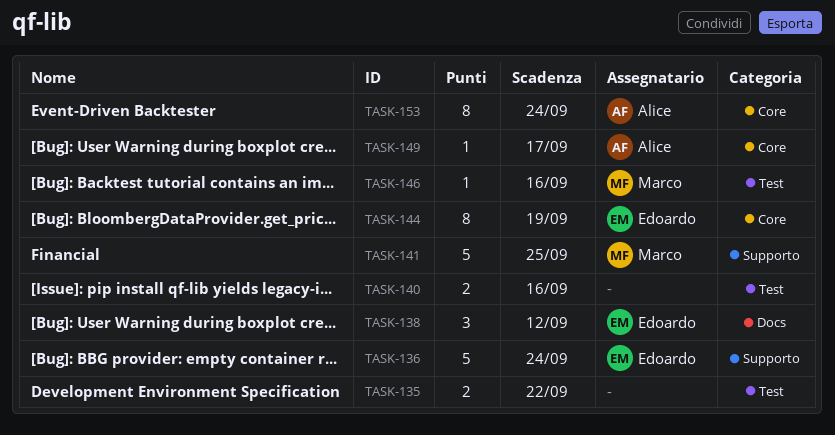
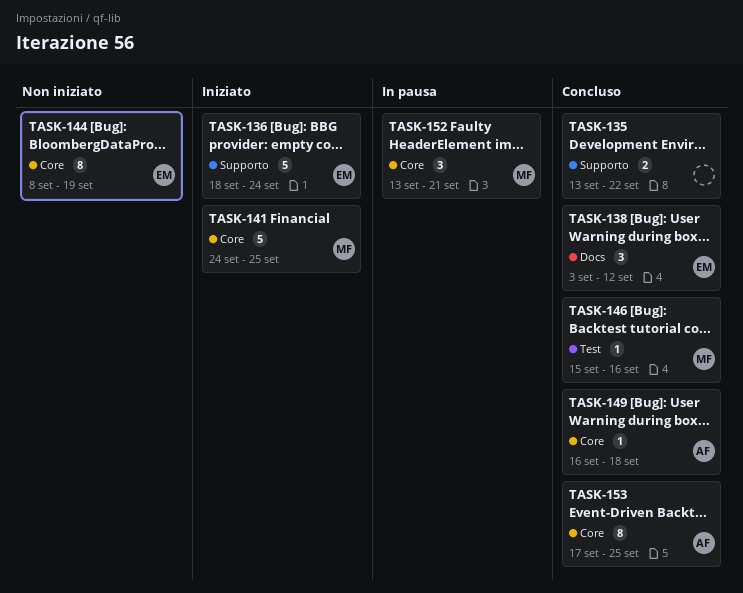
TASK-135, label: Test -> Supporto
TASK-140: present -> none
TASK-141, label: Supporto -> Core
TASK-149, due: Sep 17 -> Sep 18
TASK-152: none -> present
TASK-153, due: Sep 24 -> Sep 25

